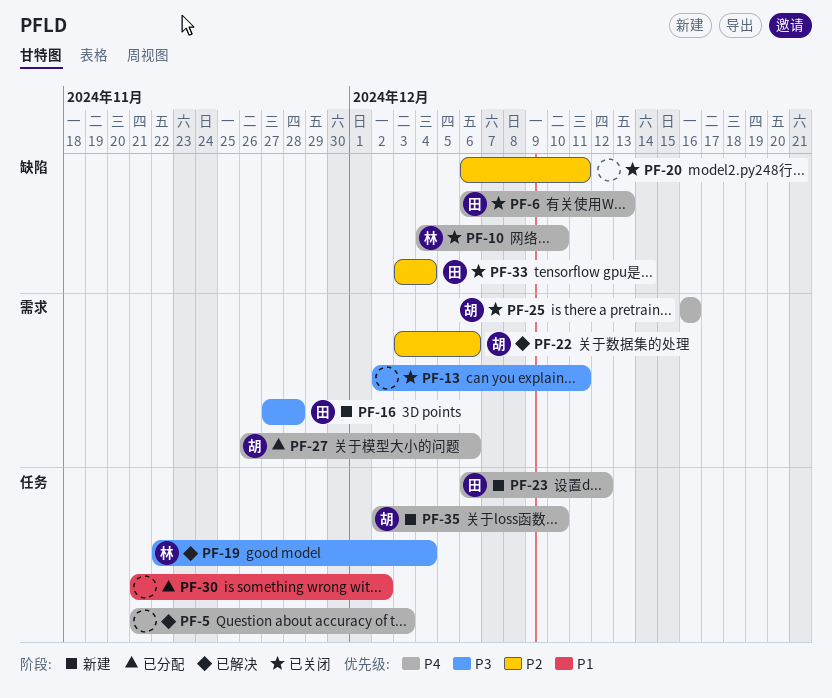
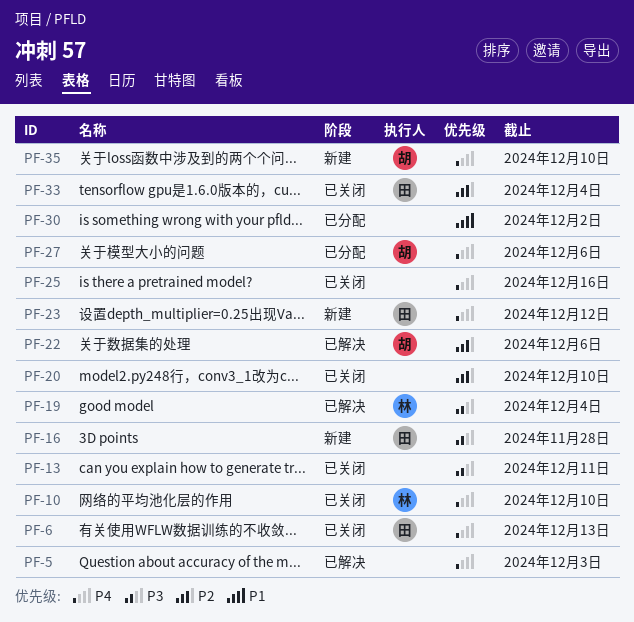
PF-20, due: Dec 11 -> Dec 10
PF-25, owner: 胡 -> none

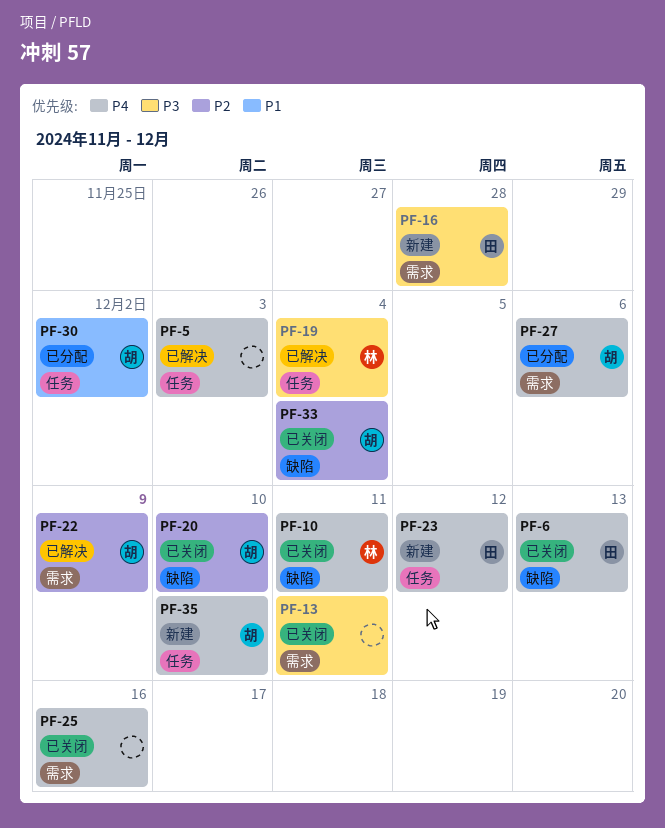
PF-10, due: Dec 10 -> Dec 11
PF-20, owner: none -> 胡
PF-22, due: Dec 6 -> Dec 9
PF-30, owner: none -> 胡
PF-33, owner: 田 -> 胡

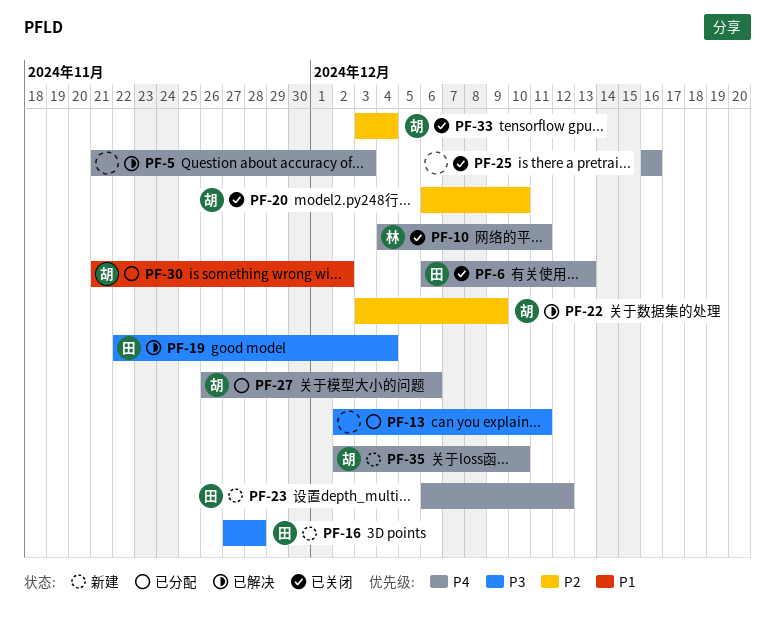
PF-13, status: 已关闭 -> 已分配
PF-19, owner: 林 -> 田

